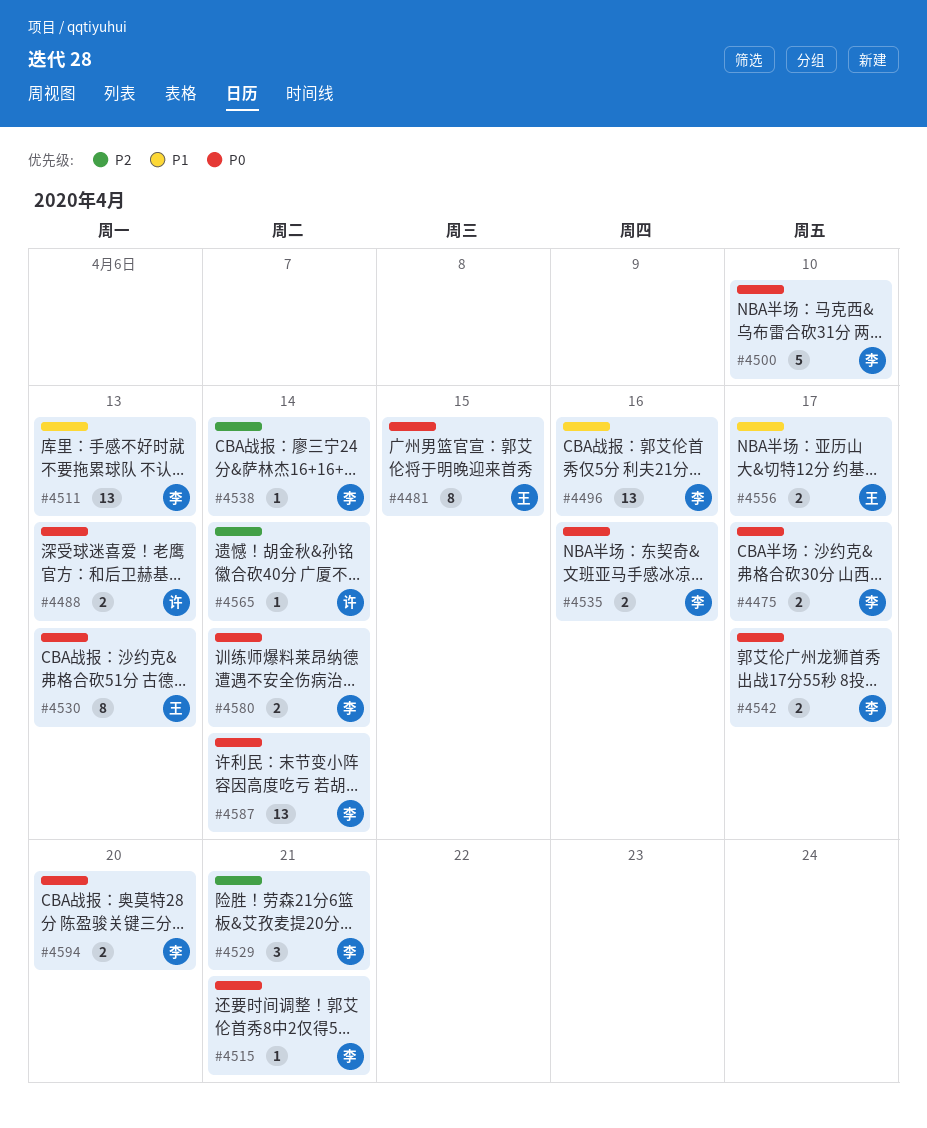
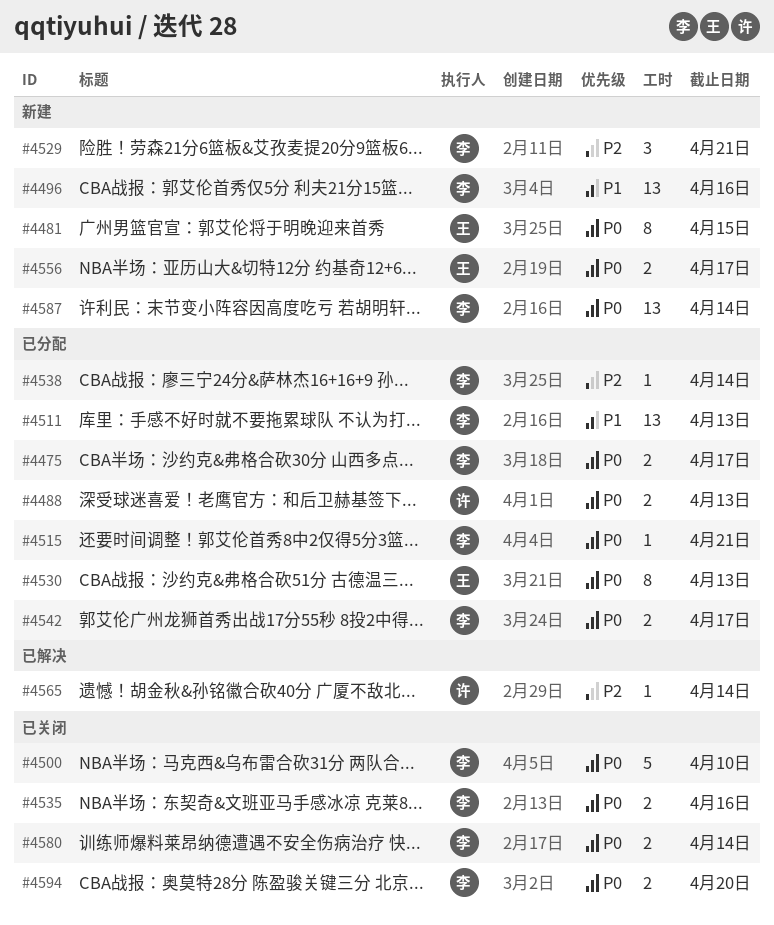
#4556, priority: P1 -> P0

